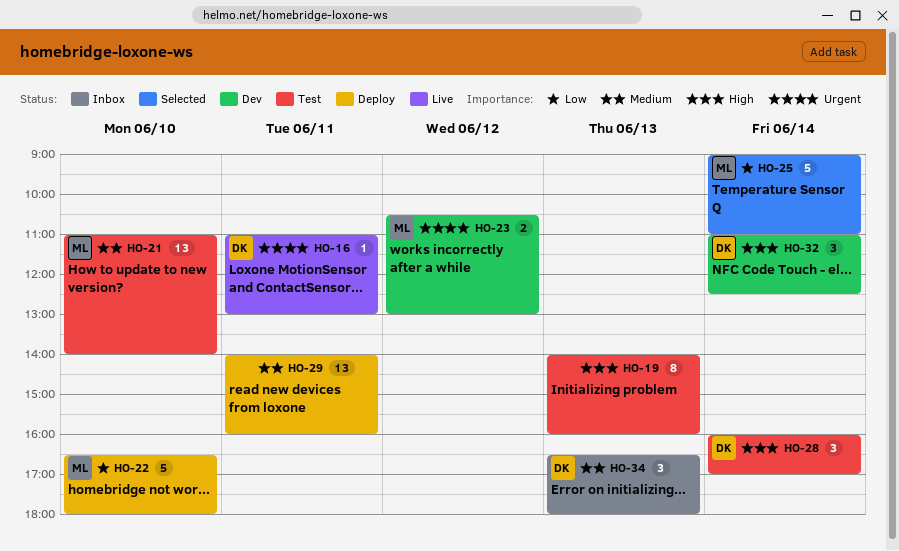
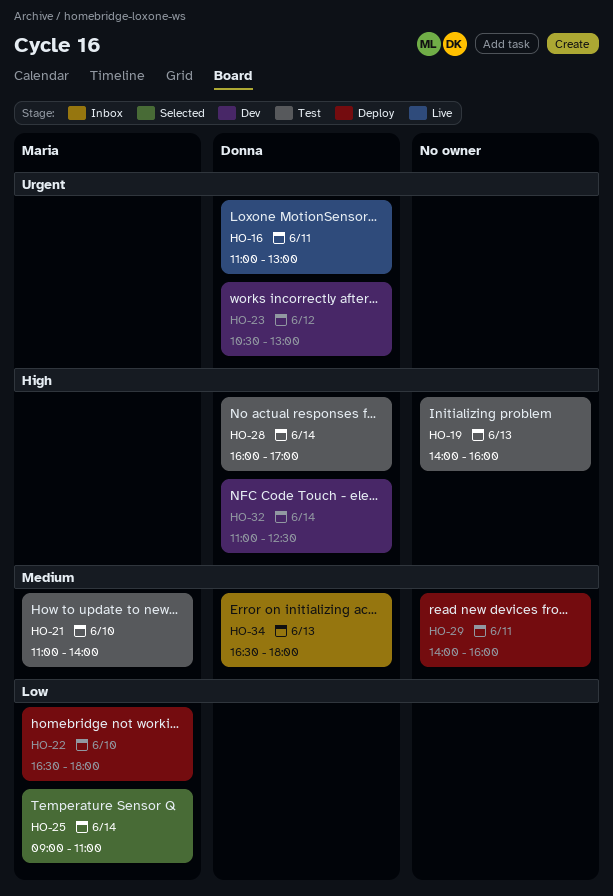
HO-23, owner: Maria -> Donna

